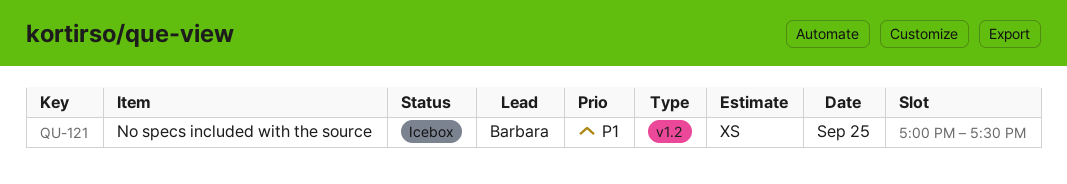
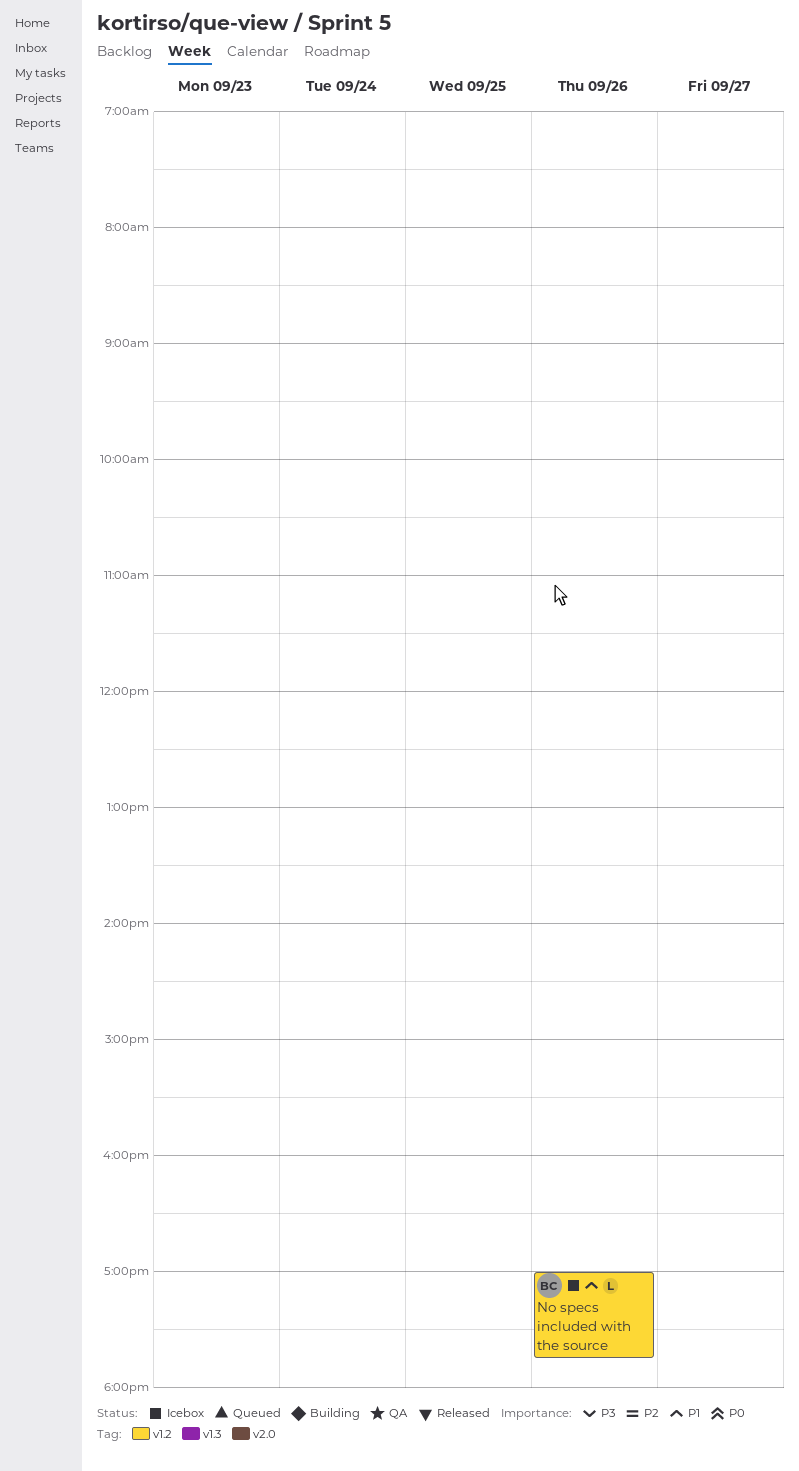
No specs included with the source, estimate: XS -> L
No specs included with the source, day: Sep 25 -> Sep 26
No specs included with the source, ends: 17:30 -> 17:45

